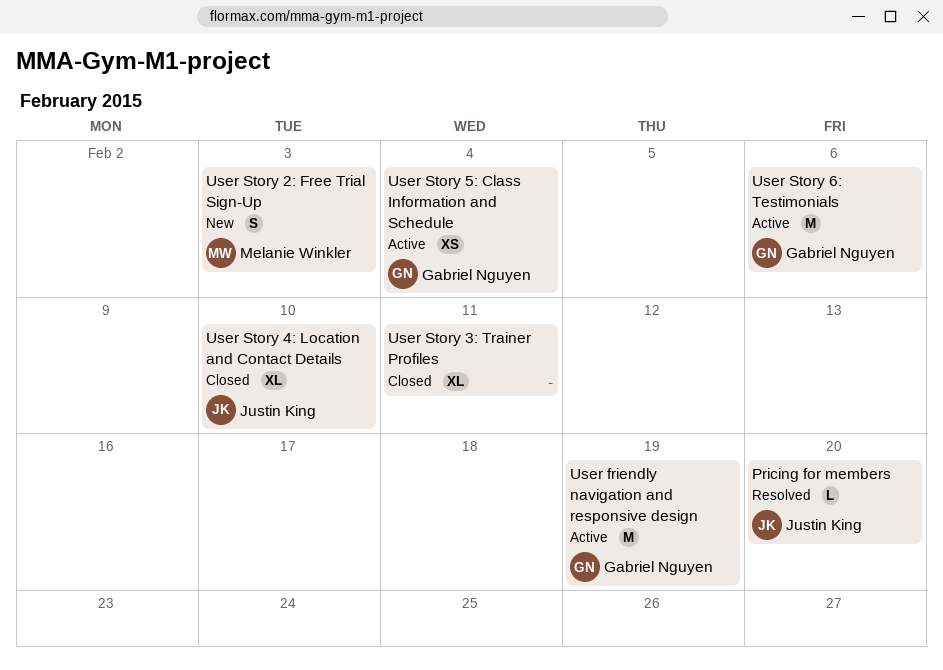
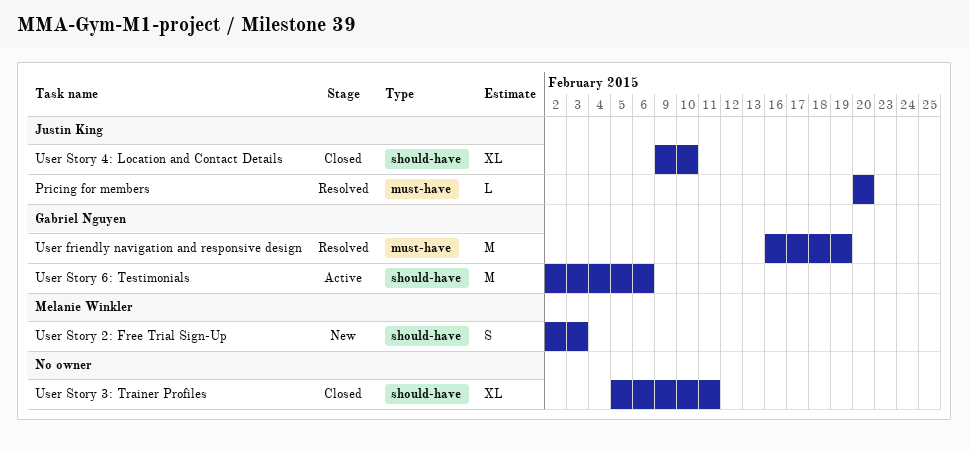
User friendly navigation and responsive design, status: Active -> Resolved
User Story 5: Class Information and Schedule: present -> none

